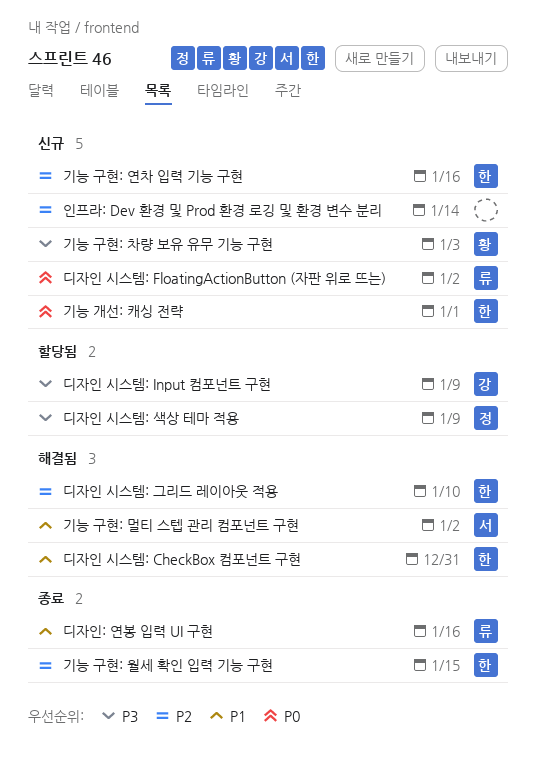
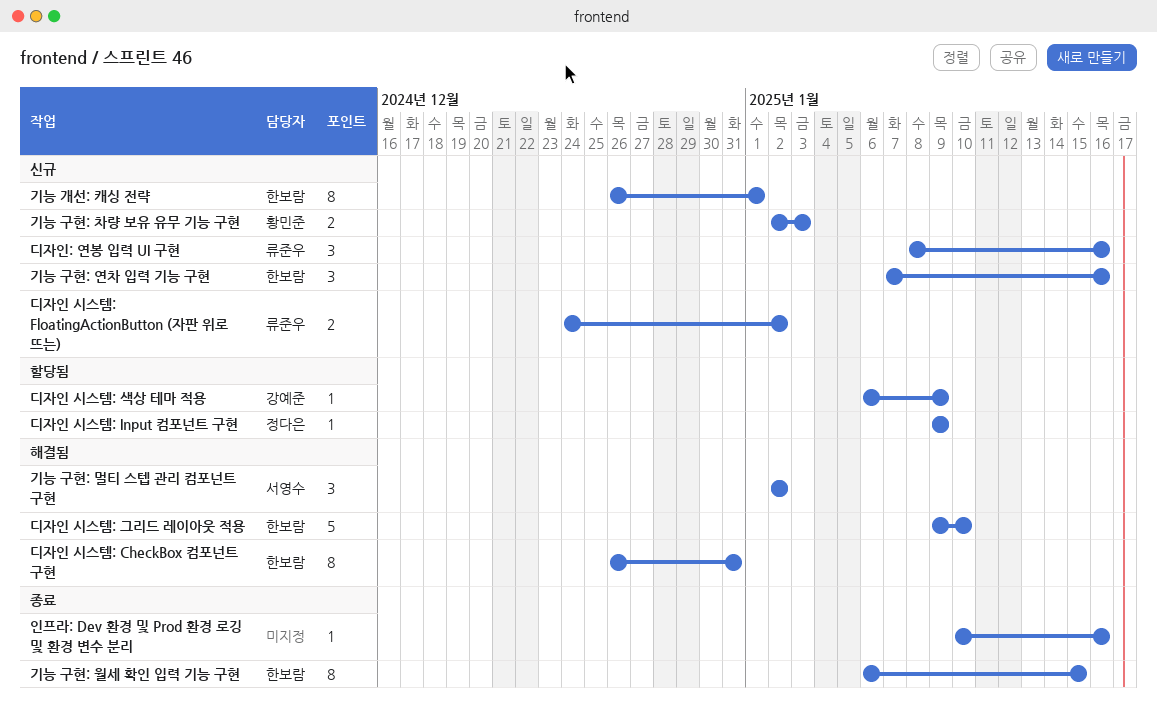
디자인 시스템: Input 컴포넌트 구현, owner: 강예준 -> 정다은
디자인 시스템: 색상 테마 적용, owner: 정다은 -> 강예준
디자인: 연봉 입력 UI 구현, status: 종료 -> 신규
인프라: Dev 환경 및 Prod 환경 로깅 및 환경 변수 분리, status: 신규 -> 종료
인프라: Dev 환경 및 Prod 환경 로깅 및 환경 변수 분리, due: Jan 14 -> Jan 16

